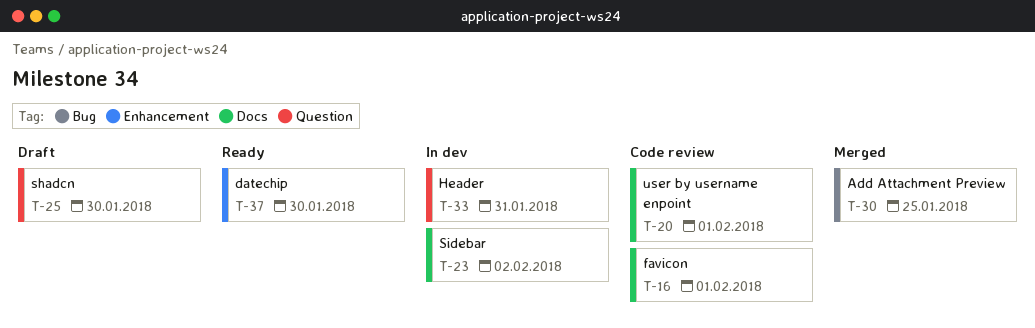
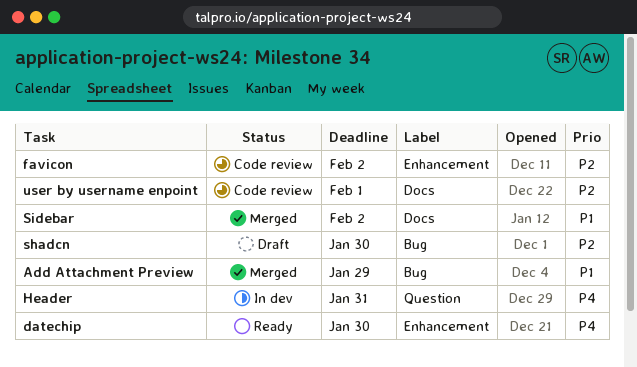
Add Attachment Preview, due: Jan 25 -> Jan 29
favicon, label: Docs -> Enhancement
favicon, due: Feb 1 -> Feb 2
shadcn, label: Question -> Bug
Sidebar, status: In dev -> Merged

